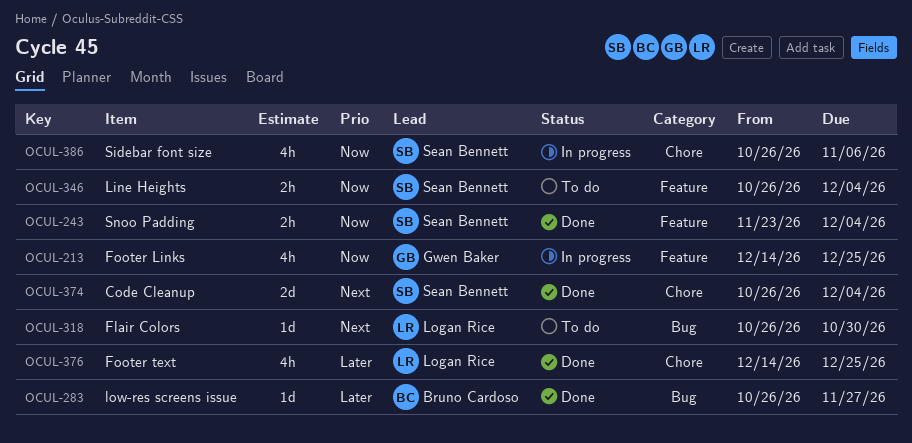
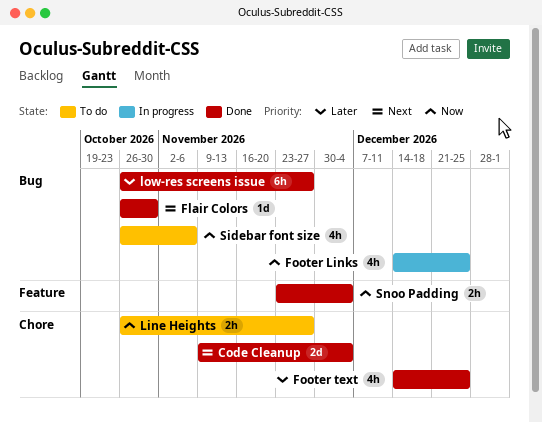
Code Cleanup, start: Oct 26 -> Nov 9
Flair Colors, status: To do -> Done
Footer Links, label: Feature -> Bug
Line Heights, label: Feature -> Chore
Line Heights, due: Dec 4 -> Nov 27
low-res screens issue, estimate: 1d -> 6h
Sidebar font size, status: In progress -> To do
Sidebar font size, label: Chore -> Bug

